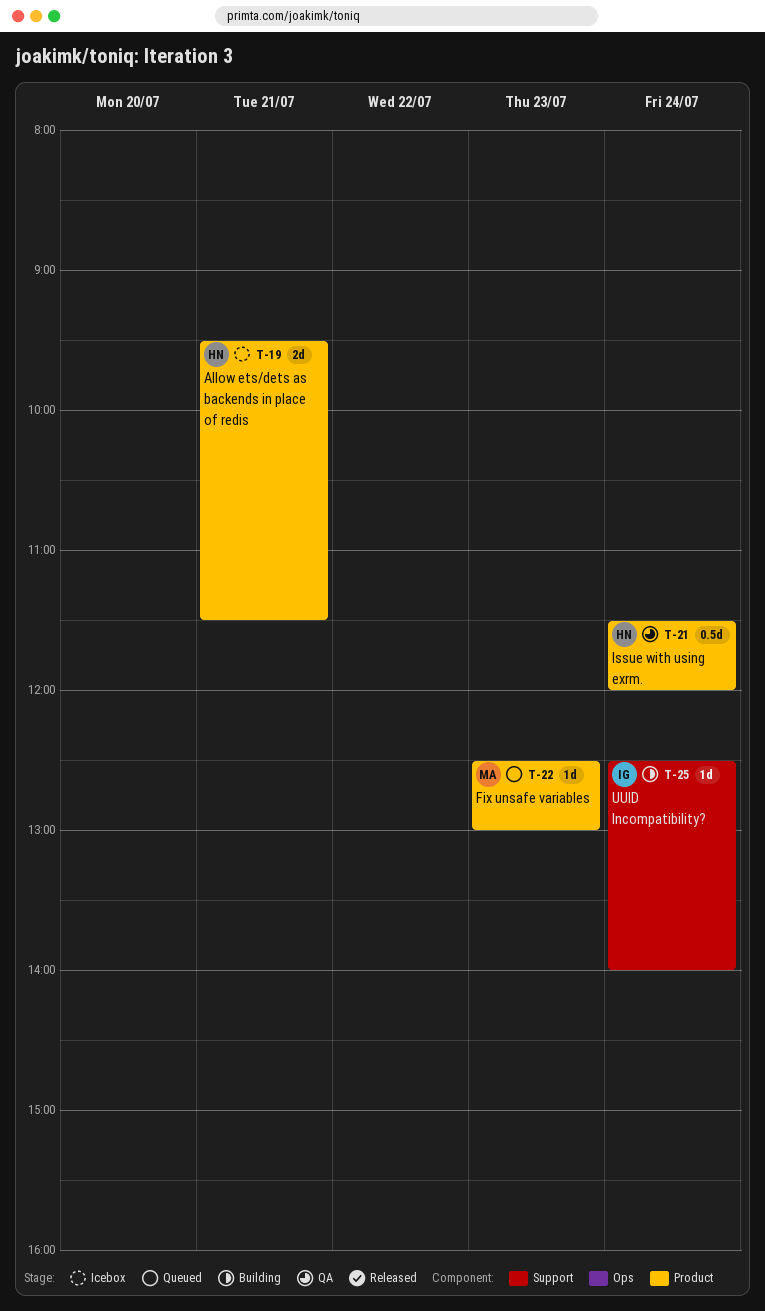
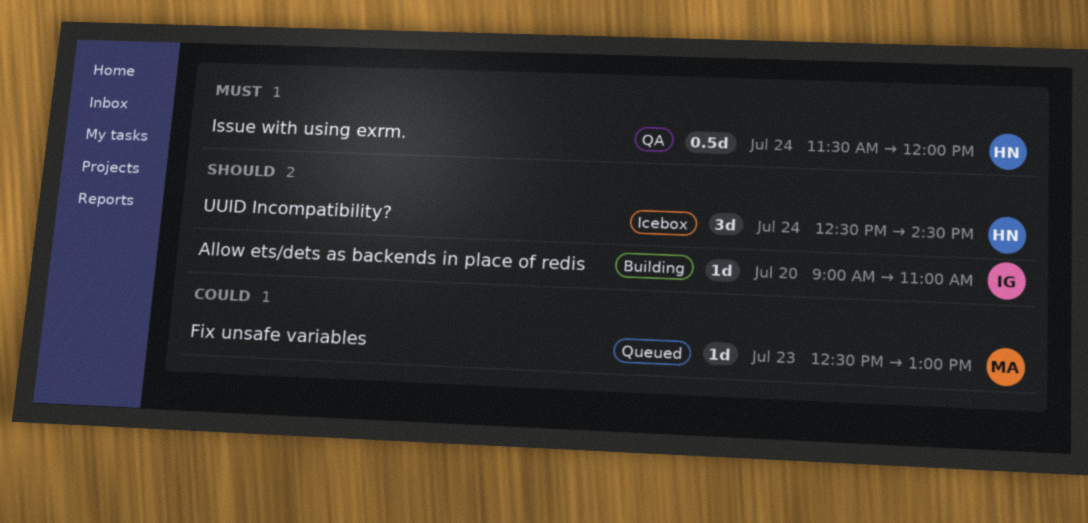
Allow ets/dets as backends in place of redis, status: Icebox -> Building
Allow ets/dets as backends in place of redis, owner: HN -> IG
Allow ets/dets as backends in place of redis, estimate: 2d -> 1d
Allow ets/dets as backends in place of redis, day: Jul 21 -> Jul 20
Allow ets/dets as backends in place of redis, begins: 09:30 -> 09:00
Allow ets/dets as backends in place of redis, ends: 11:30 -> 11:00
UUID Incompatibility?, status: Building -> Icebox
UUID Incompatibility?, owner: IG -> HN
UUID Incompatibility?, estimate: 1d -> 3d
UUID Incompatibility?, ends: 14:00 -> 14:30

